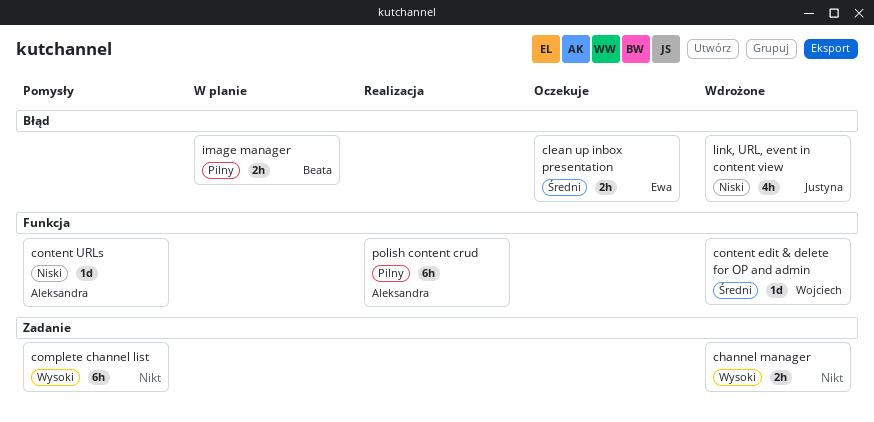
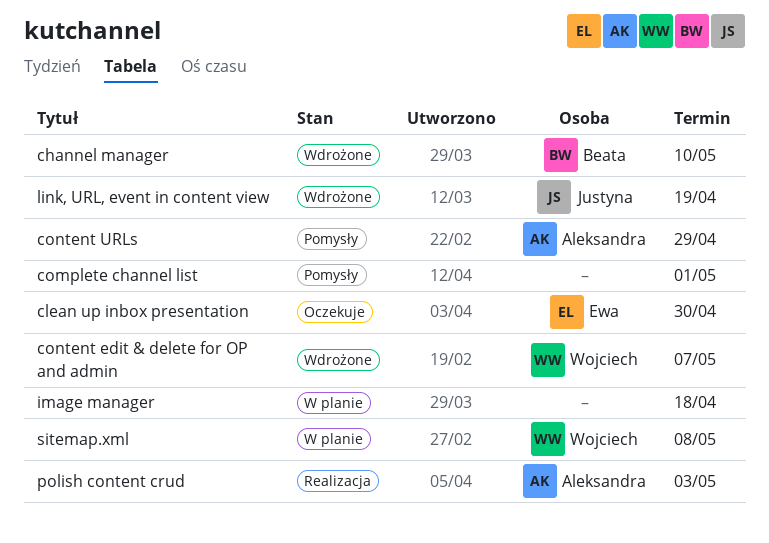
channel manager, owner: none -> Beata
image manager, owner: Beata -> none
sitemap.xml: none -> present

